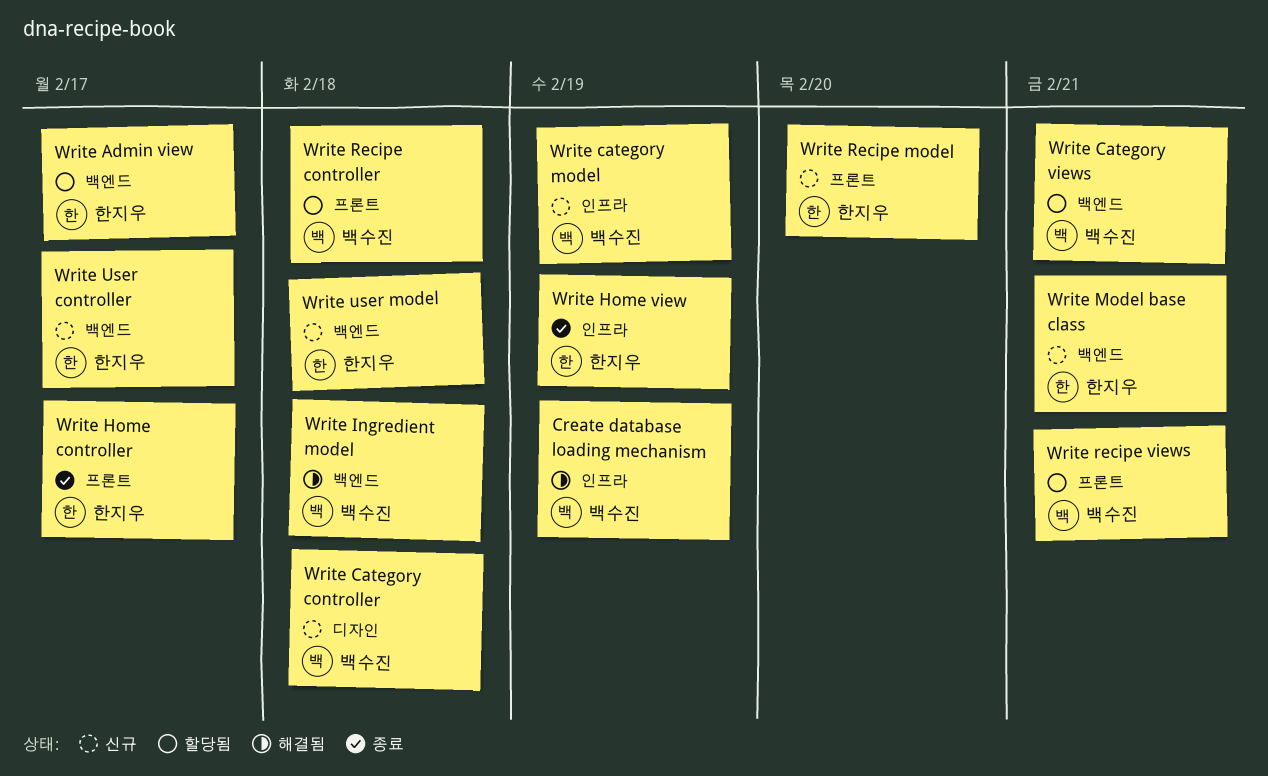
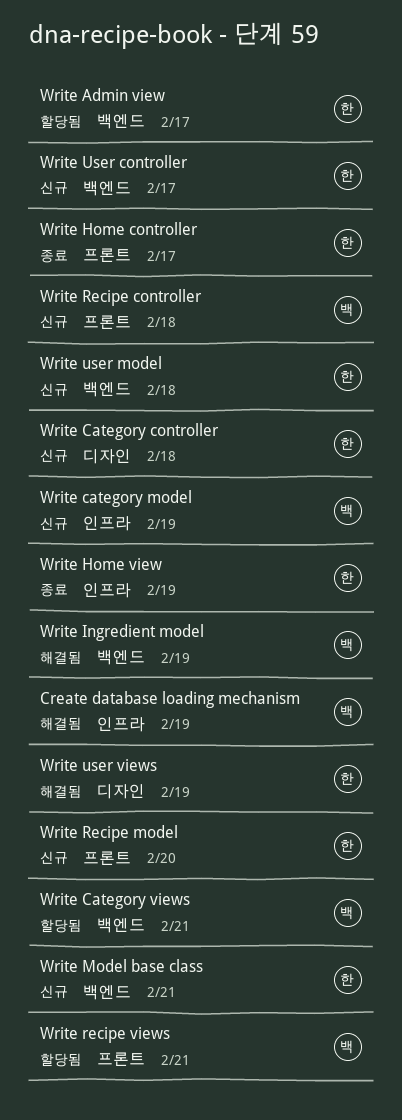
Write Category controller, owner: 백수진 -> 한지우
Write Ingredient model, due: Feb 18 -> Feb 19
Write Recipe controller, status: 할당됨 -> 신규
Write user views: none -> present

